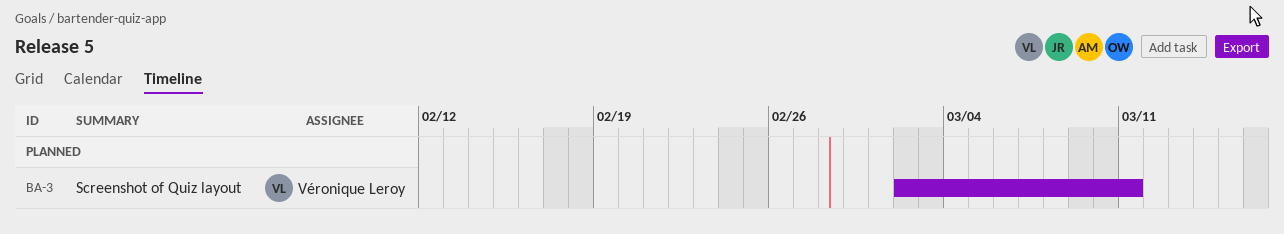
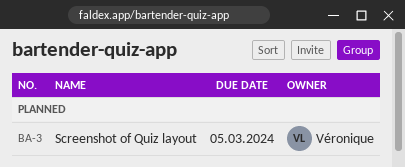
BA-3, due: Mar 11 -> Mar 5

